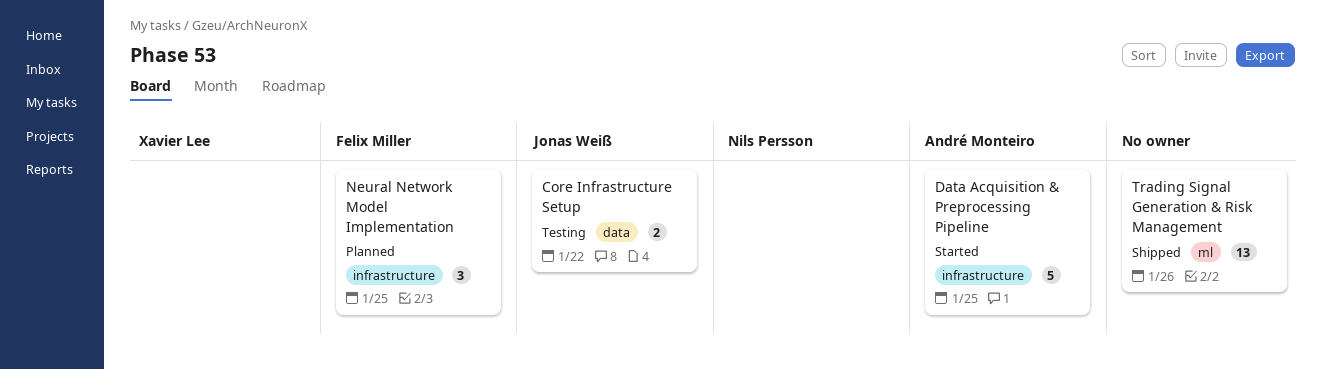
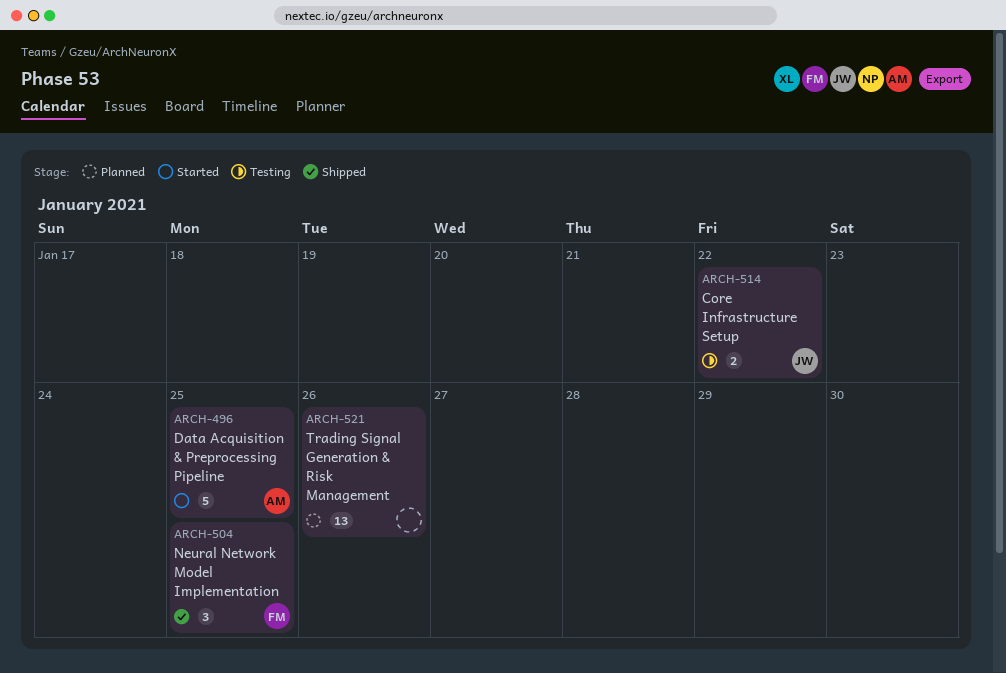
Neural Network Model Implementation, status: Planned -> Shipped
Trading Signal Generation & Risk Management, status: Shipped -> Planned

